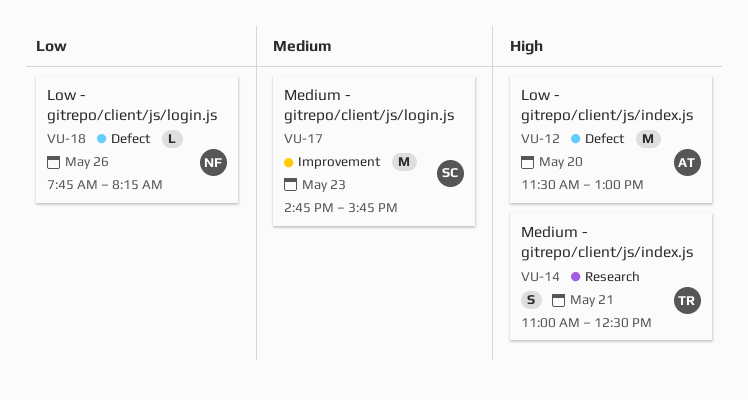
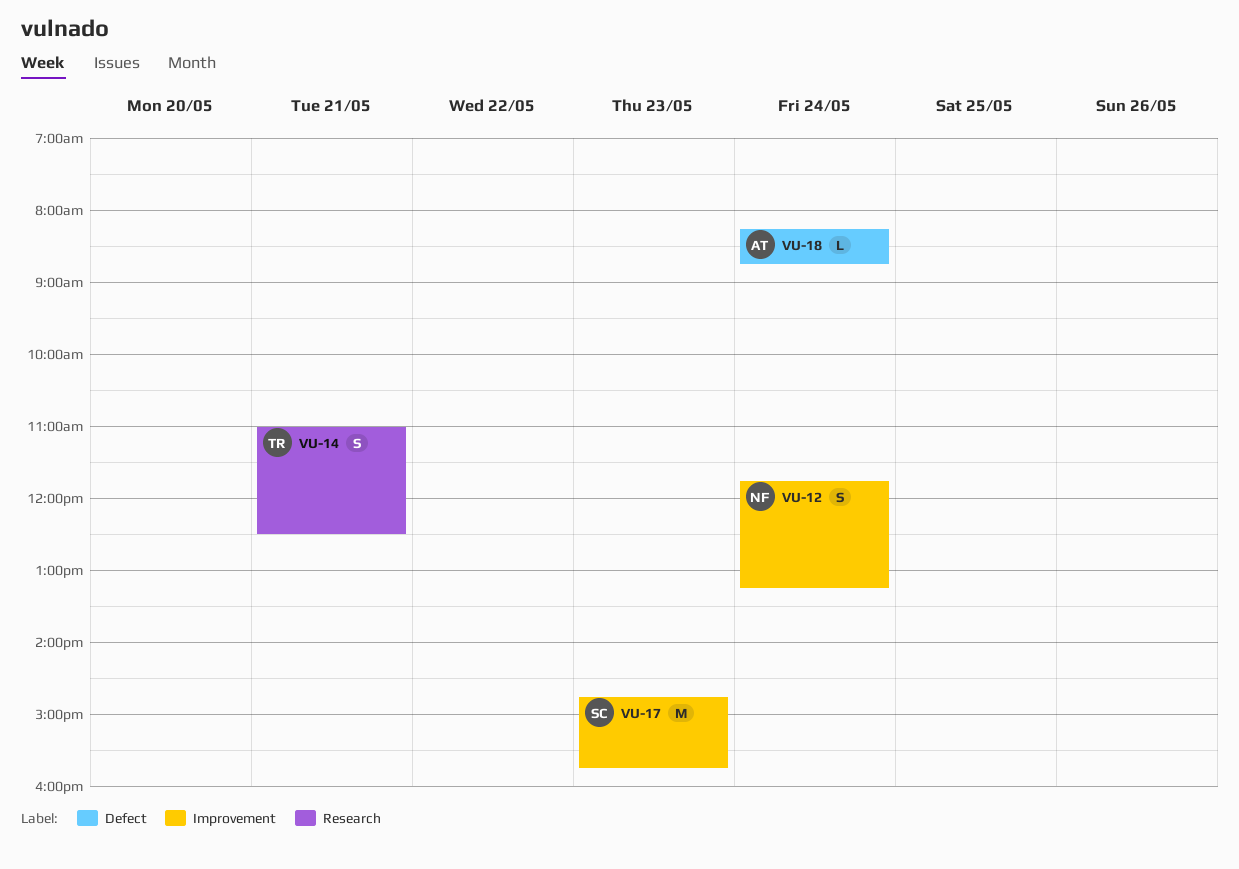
VU-12, owner: AT -> NF
VU-12, label: Defect -> Improvement
VU-12, estimate: M -> S
VU-12, day: May 20 -> May 24
VU-12, begins: 11:30 -> 11:45
VU-12, ends: 13:00 -> 13:15
VU-18, owner: NF -> AT
VU-18, day: May 26 -> May 24
VU-18, begins: 07:45 -> 08:15
VU-18, ends: 08:15 -> 08:45

